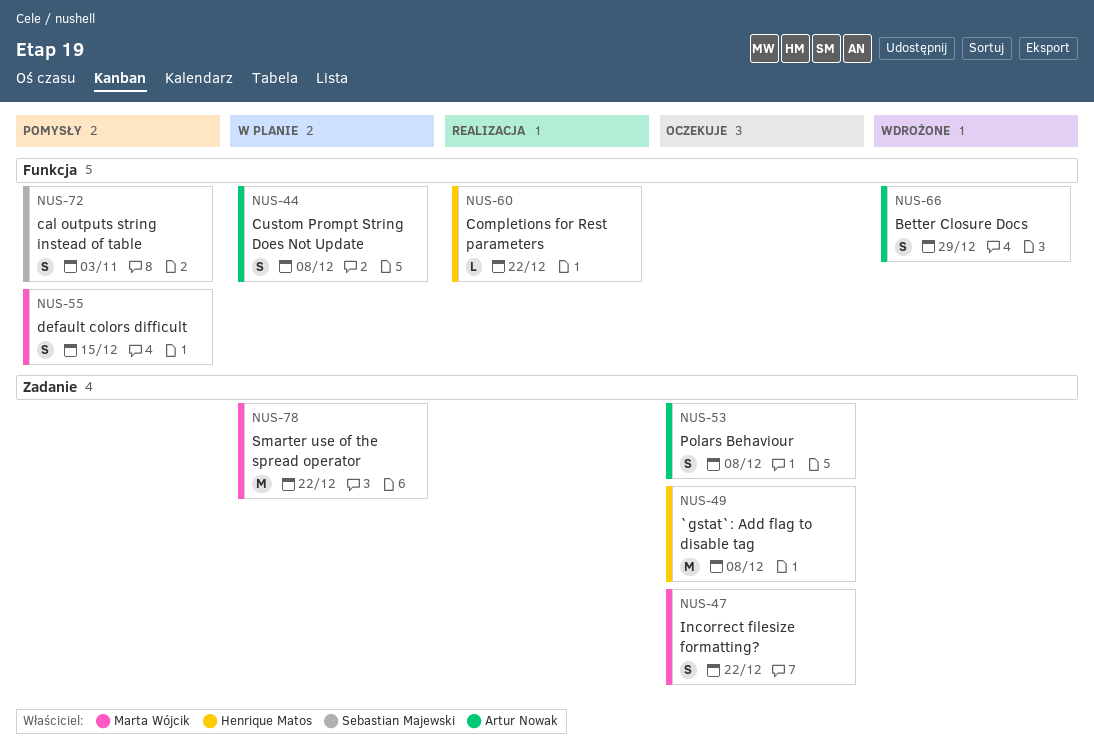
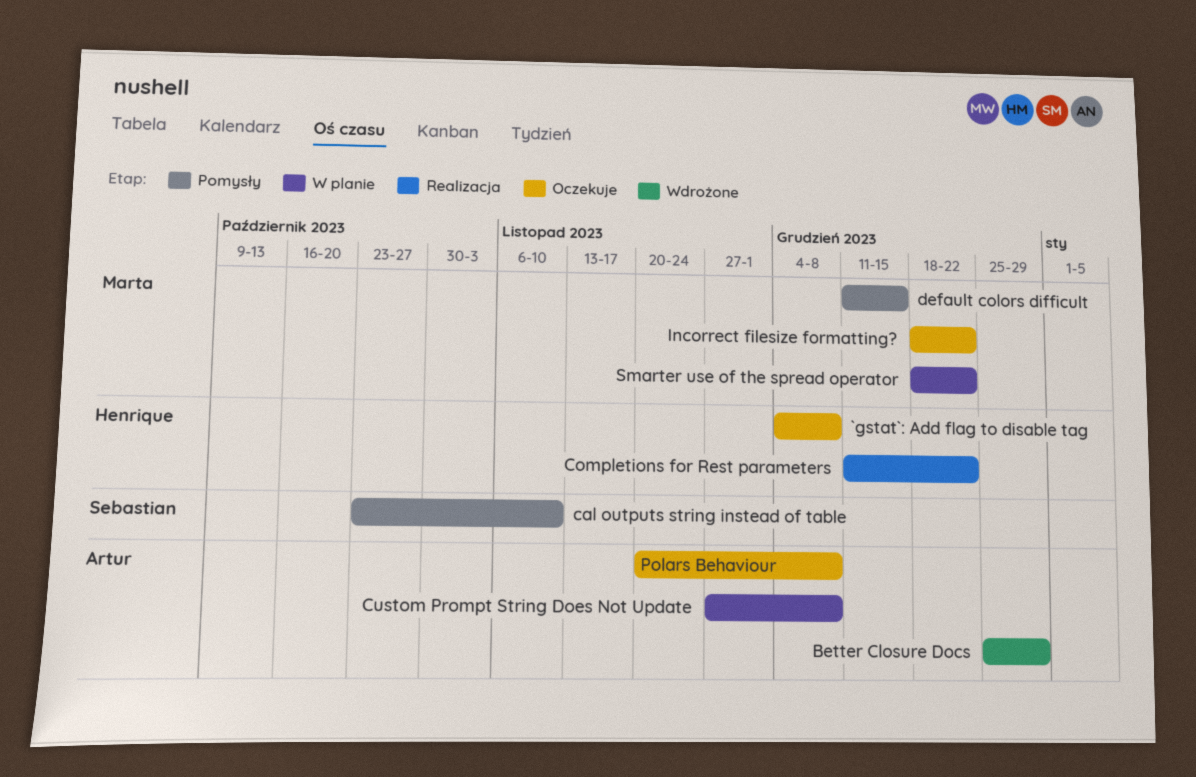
cal outputs string instead of table, due: Nov 3 -> Nov 10

